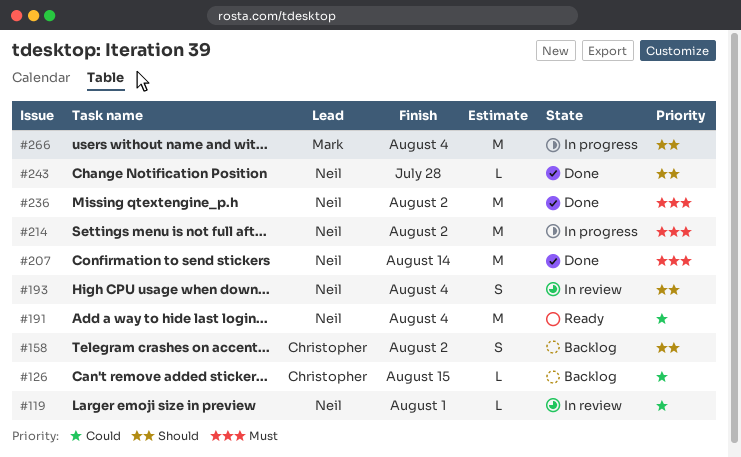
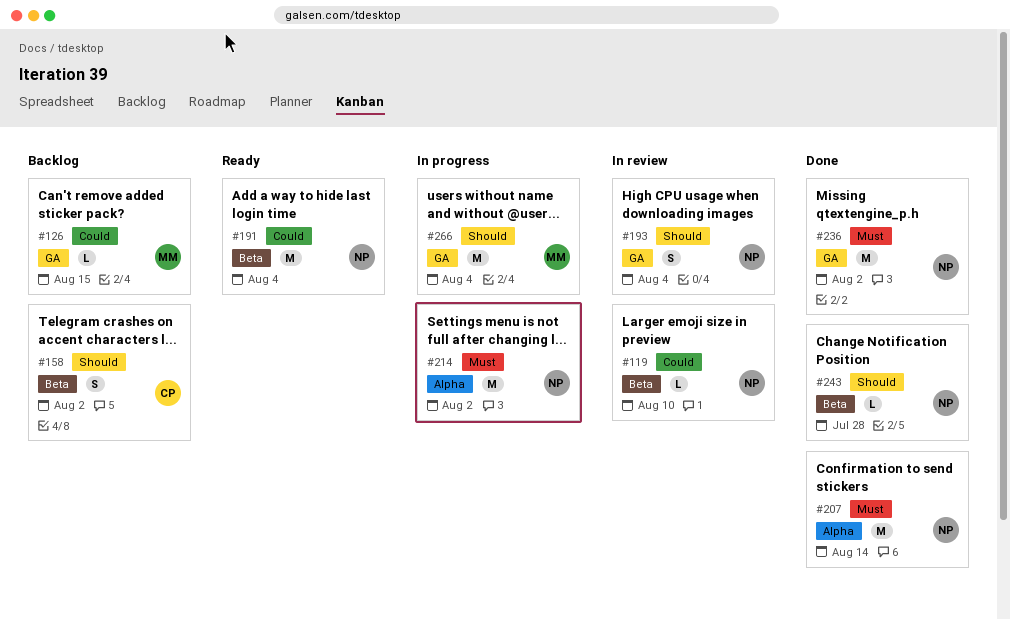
#119, due: Aug 1 -> Aug 10
#126, owner: Christopher -> Mark

